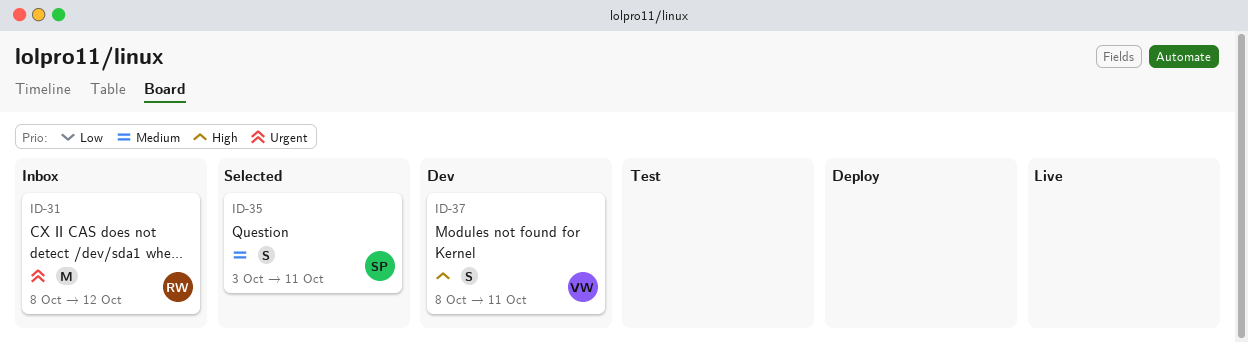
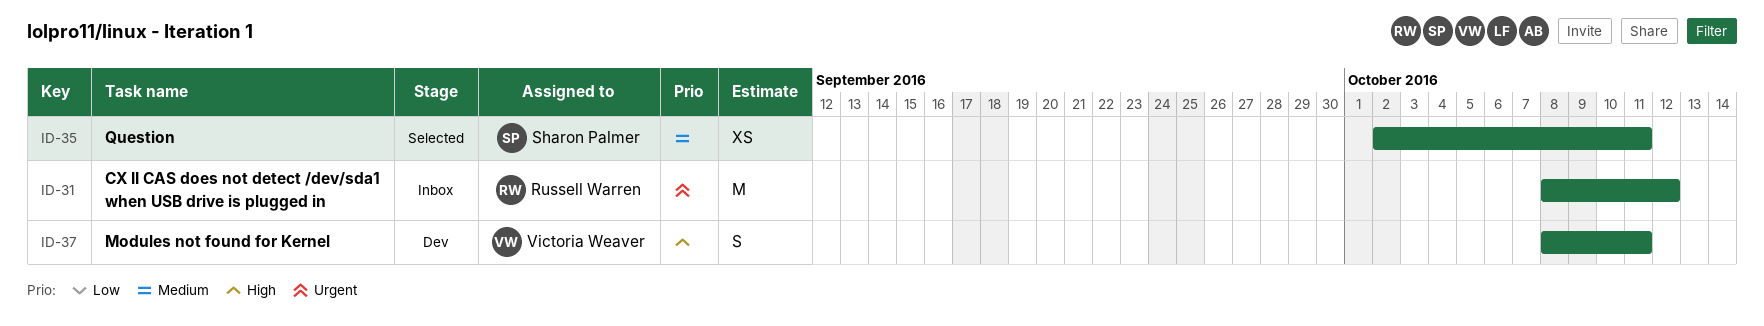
ID-35, estimate: S -> XS
ID-35, start: Oct 3 -> Oct 2

